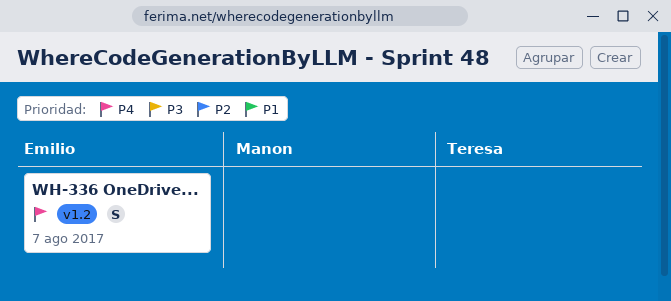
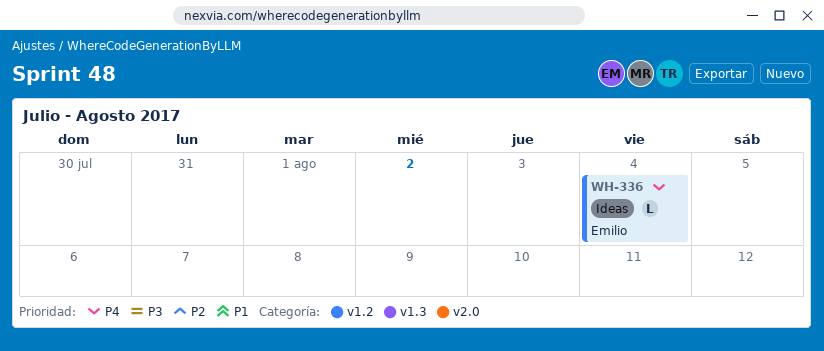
WH-336, estimate: S -> L
WH-336, due: Aug 7 -> Aug 4

